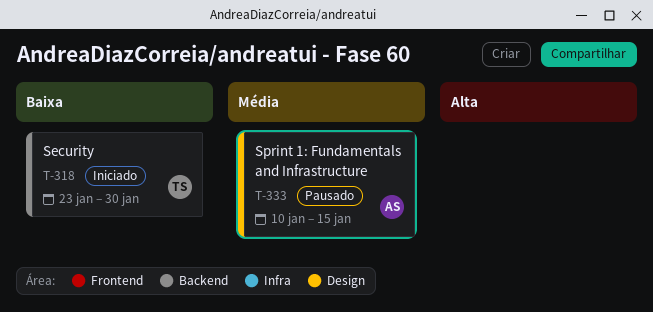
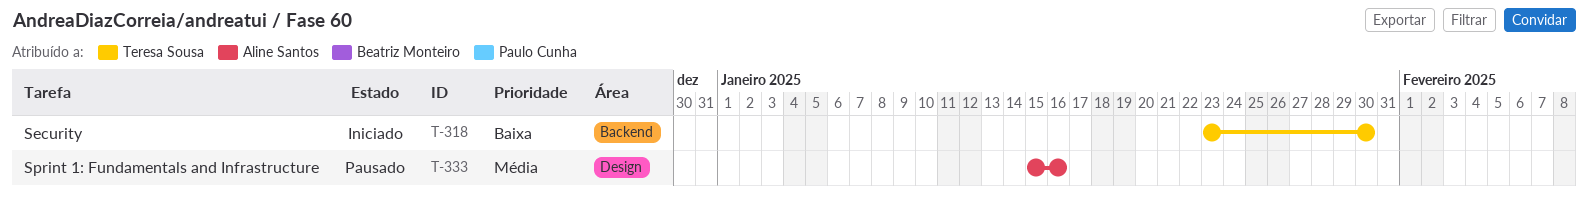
T-333, start: Jan 10 -> Jan 15
T-333, due: Jan 15 -> Jan 16

